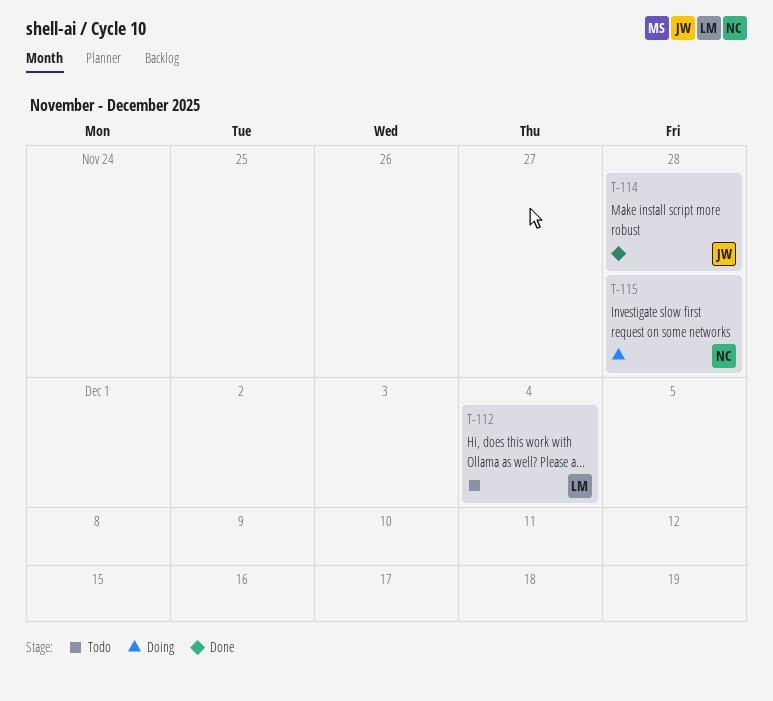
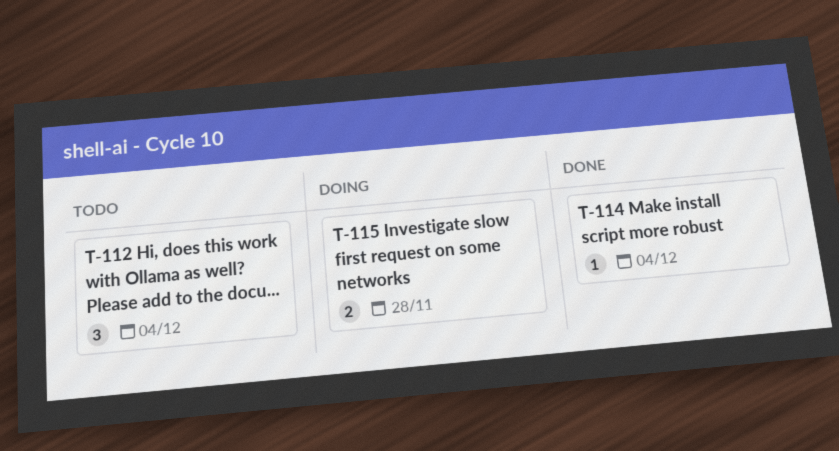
T-114, due: Nov 28 -> Dec 4

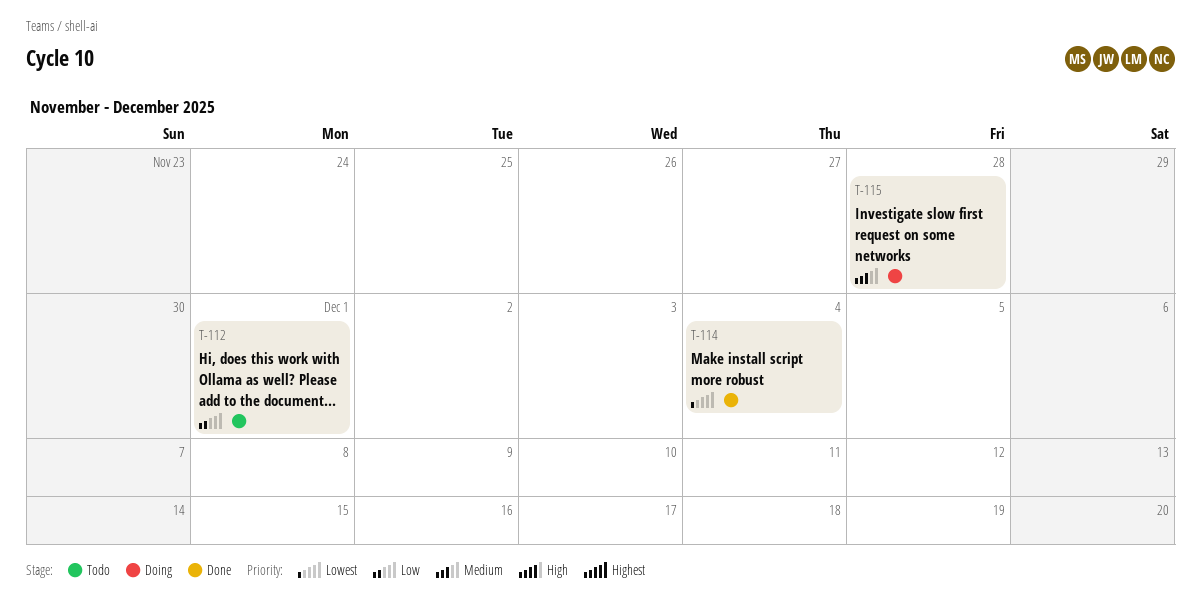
T-112, due: Dec 4 -> Dec 1

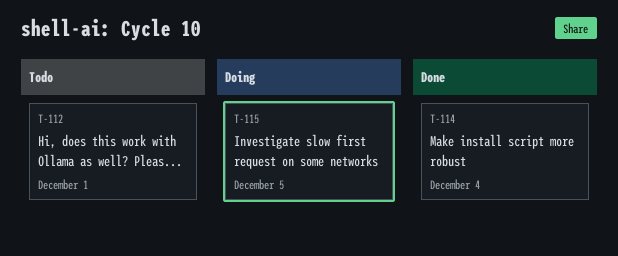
T-115, due: Nov 28 -> Dec 5

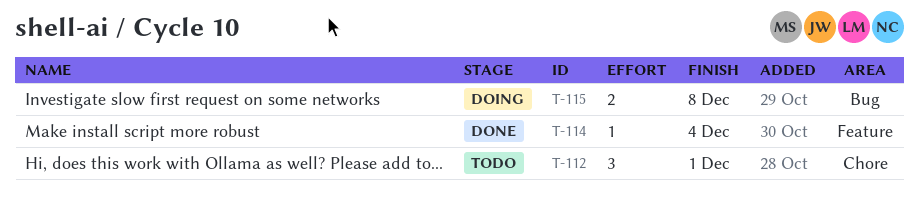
T-115, due: Dec 5 -> Dec 8

